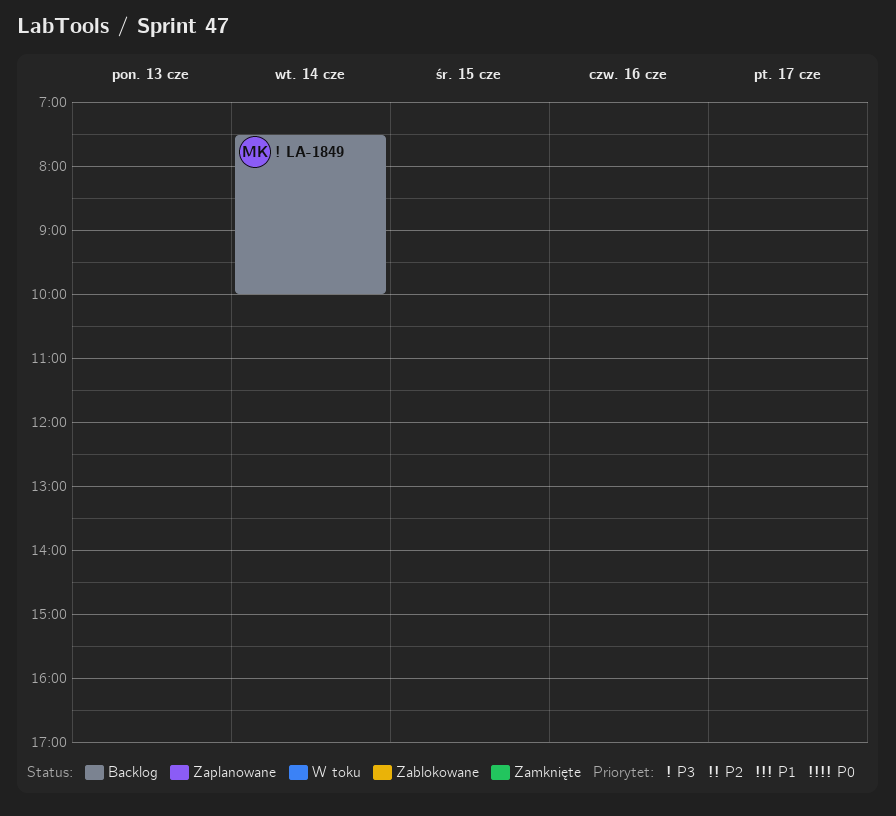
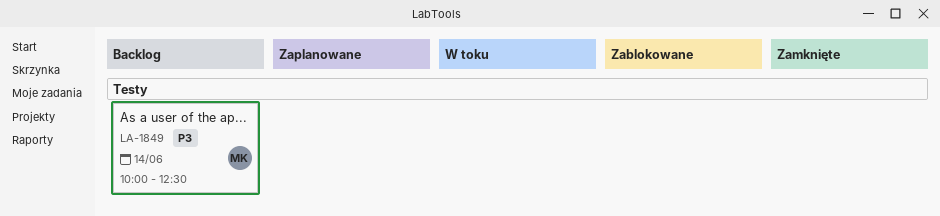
LA-1849, begins: 07:30 -> 10:00
LA-1849, ends: 10:00 -> 12:30

